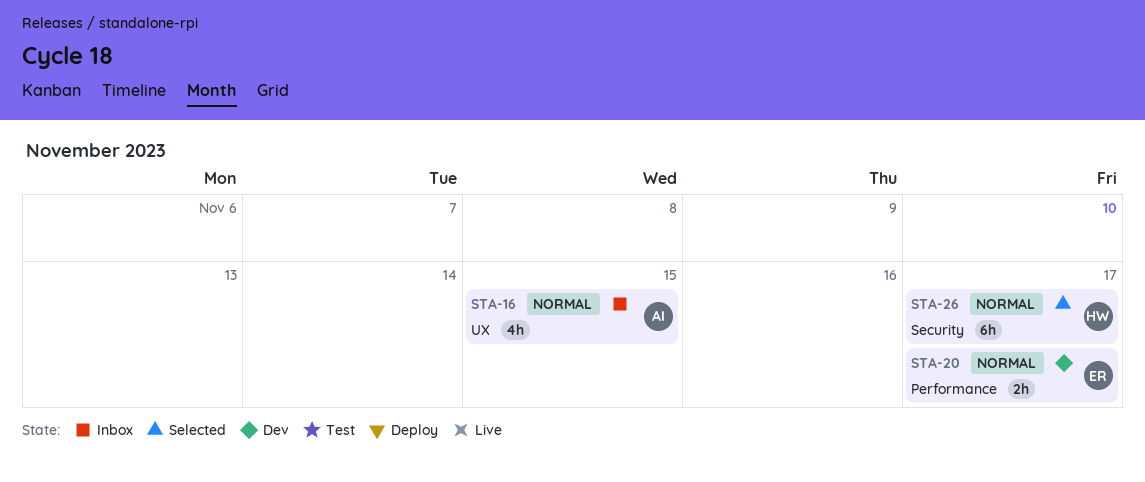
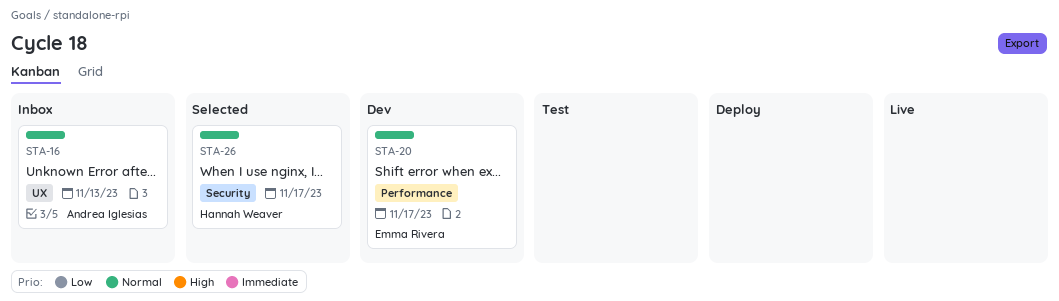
STA-16, due: Nov 15 -> Nov 13

